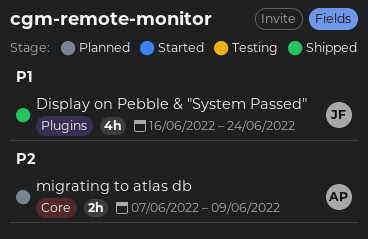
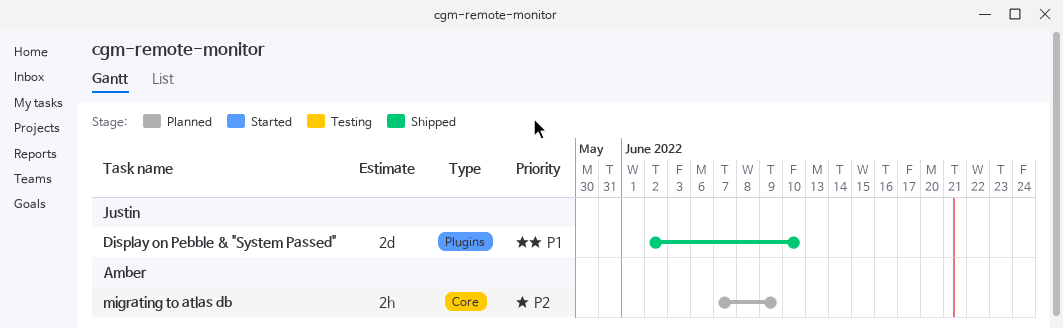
Display on Pebble & "System Passed", estimate: 4h -> 2d
Display on Pebble & "System Passed", start: Jun 16 -> Jun 2
Display on Pebble & "System Passed", due: Jun 24 -> Jun 10

